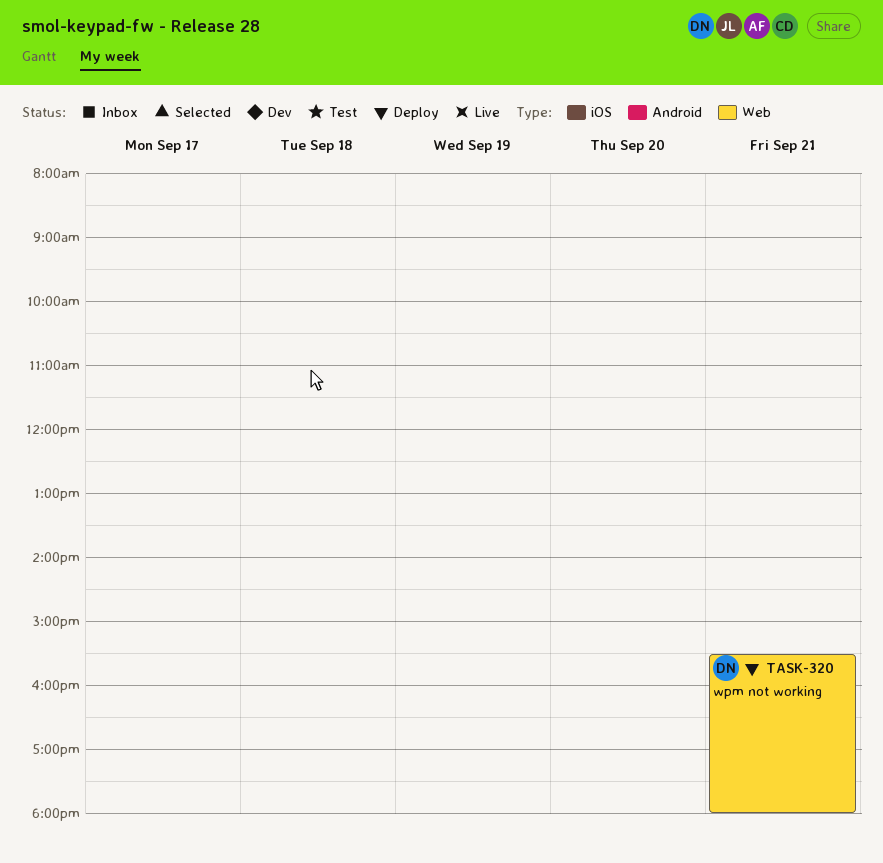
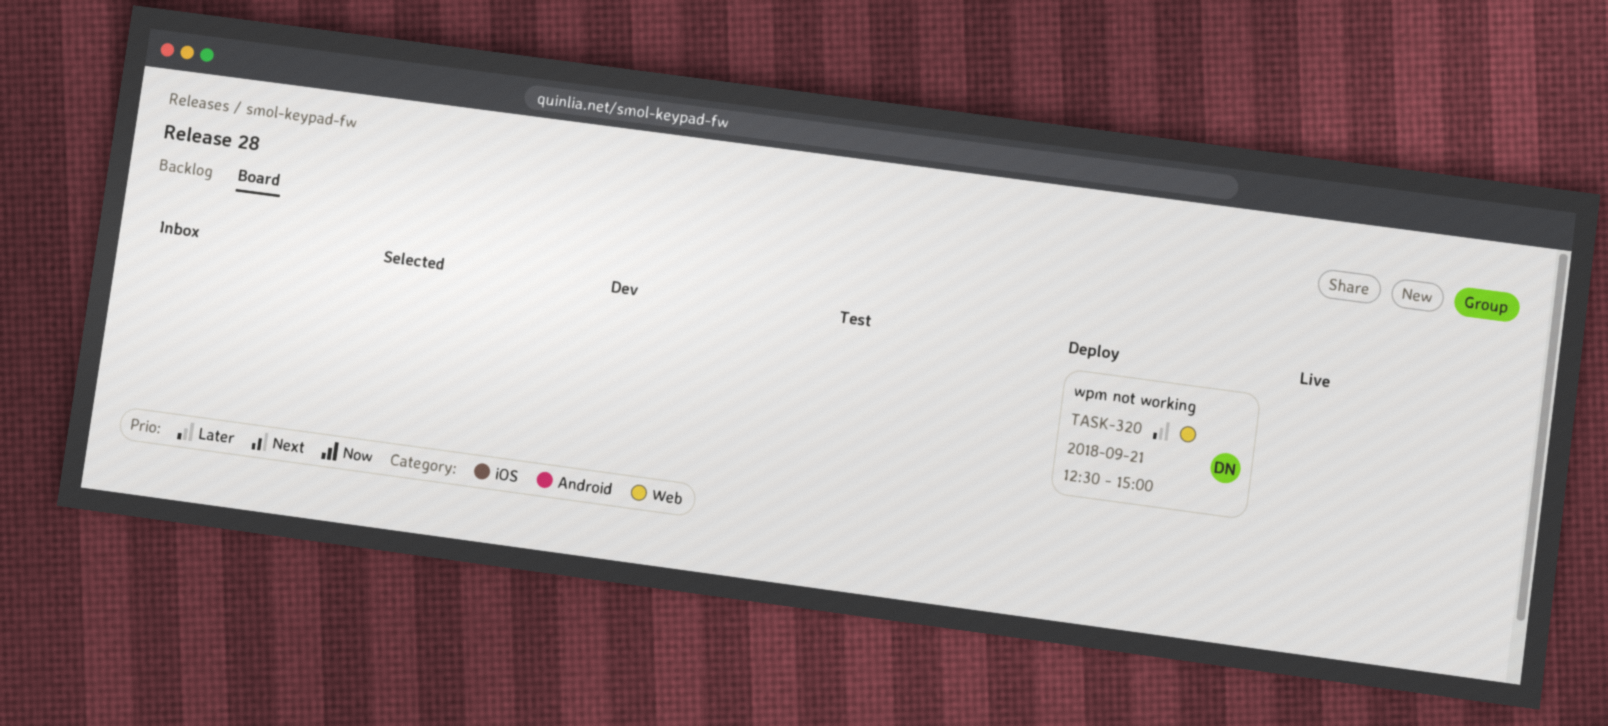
TASK-320, begins: 15:30 -> 12:30
TASK-320, ends: 18:00 -> 15:00

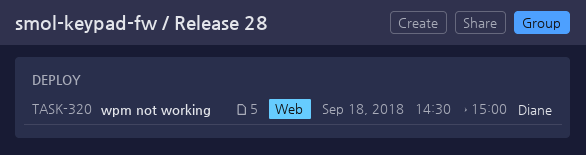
TASK-320, day: Sep 21 -> Sep 18
TASK-320, begins: 12:30 -> 14:30

